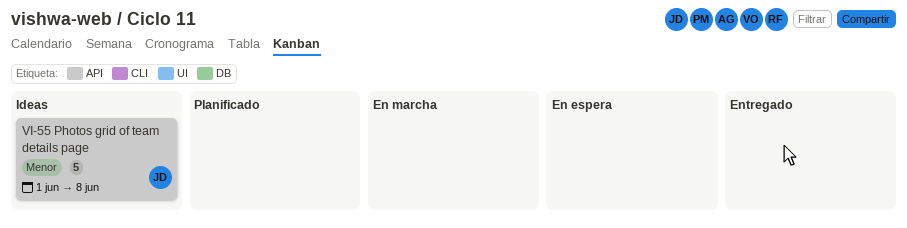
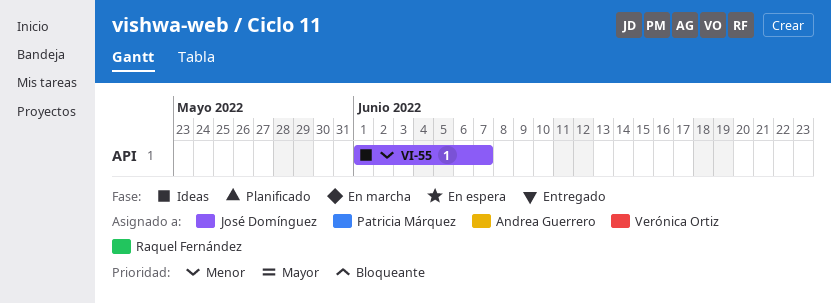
VI-55, estimate: 5 -> 1
VI-55, due: Jun 8 -> Jun 7

